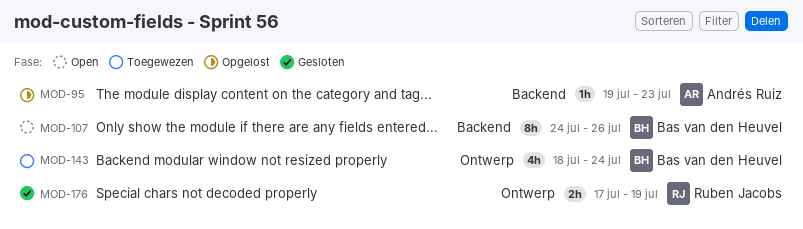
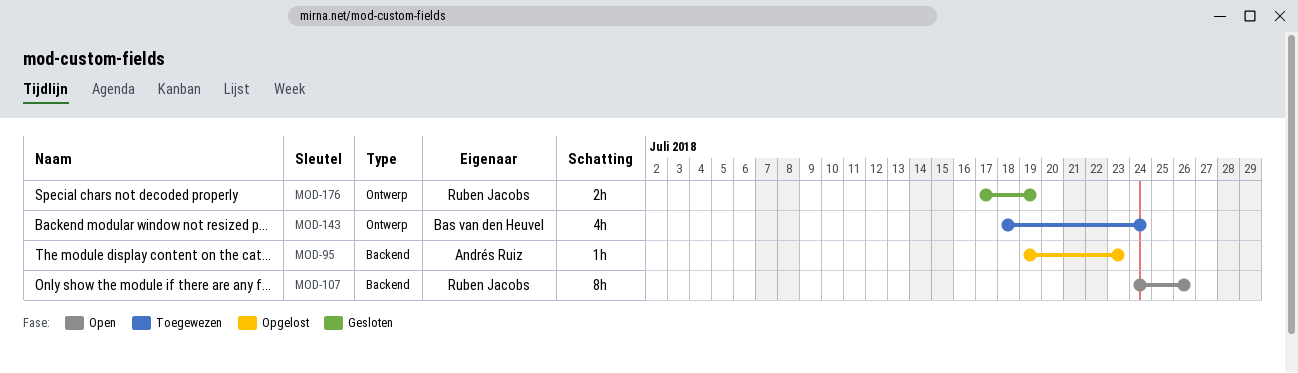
MOD-107, owner: Bas van den Heuvel -> Ruben Jacobs

